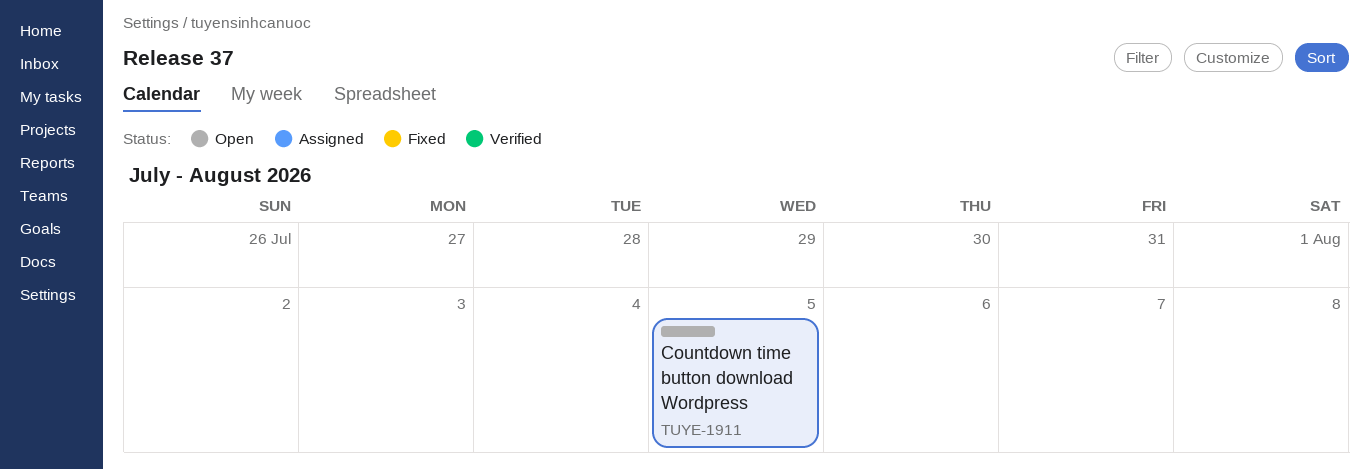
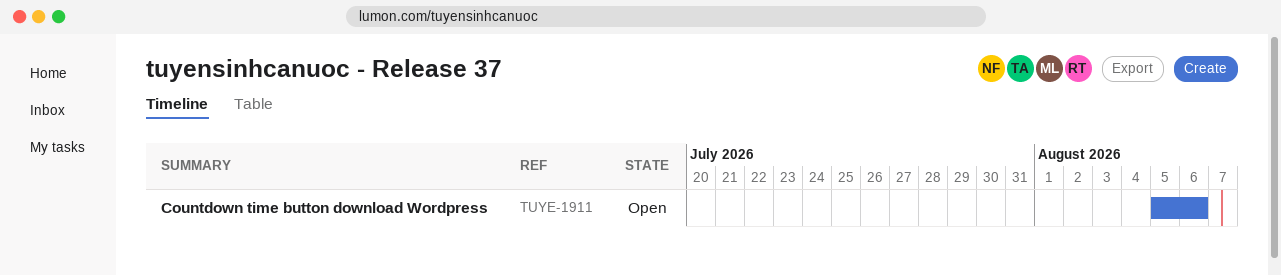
TUYE-1911, due: Aug 5 -> Aug 6

